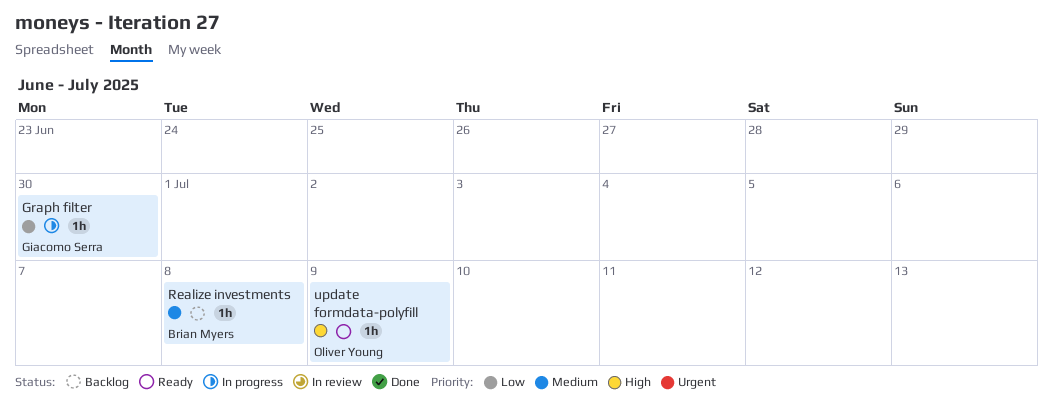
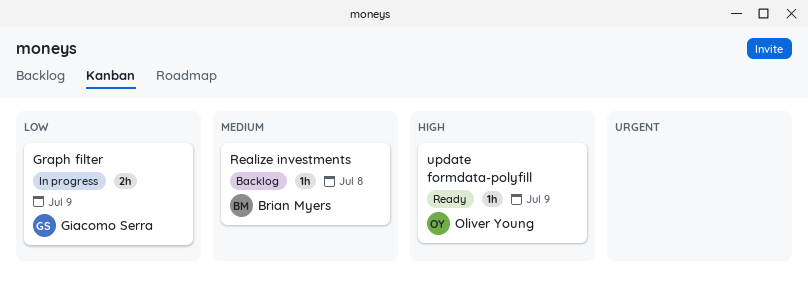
Graph filter, estimate: 1h -> 2h
Graph filter, due: Jun 30 -> Jul 9

